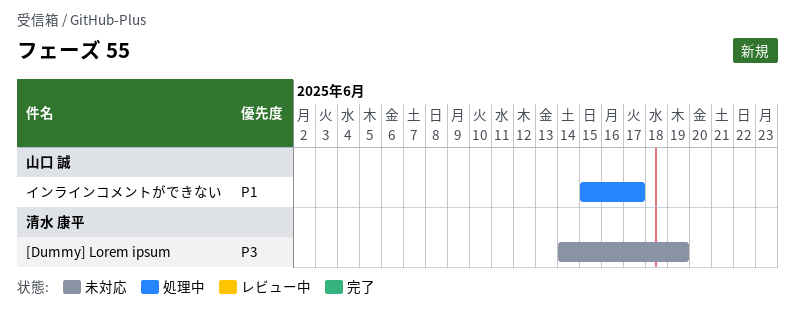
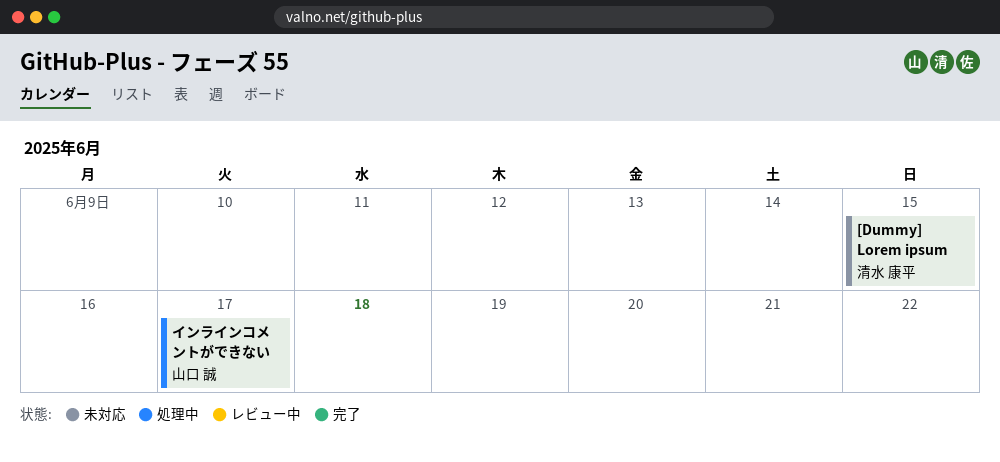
[Dummy] Lorem ipsum, due: Jun 19 -> Jun 15

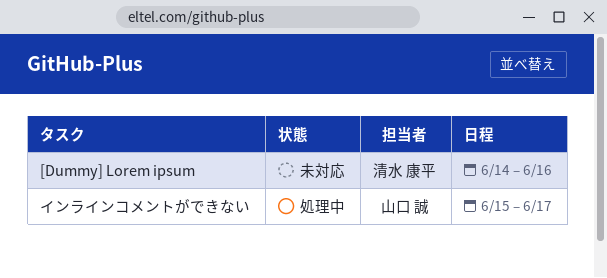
[Dummy] Lorem ipsum, due: Jun 15 -> Jun 16

